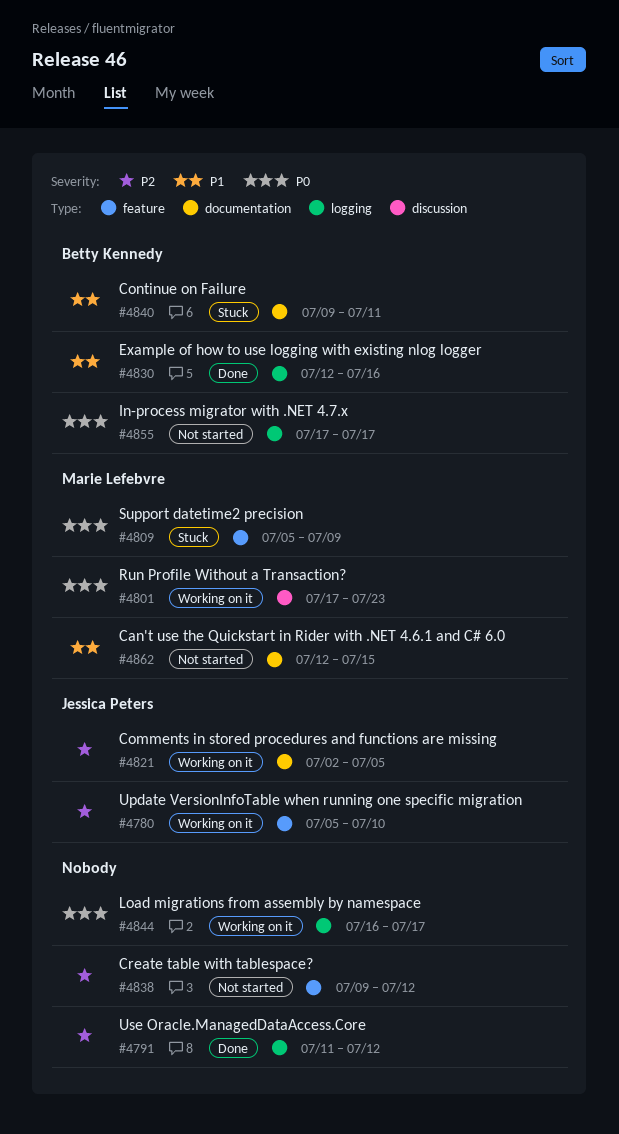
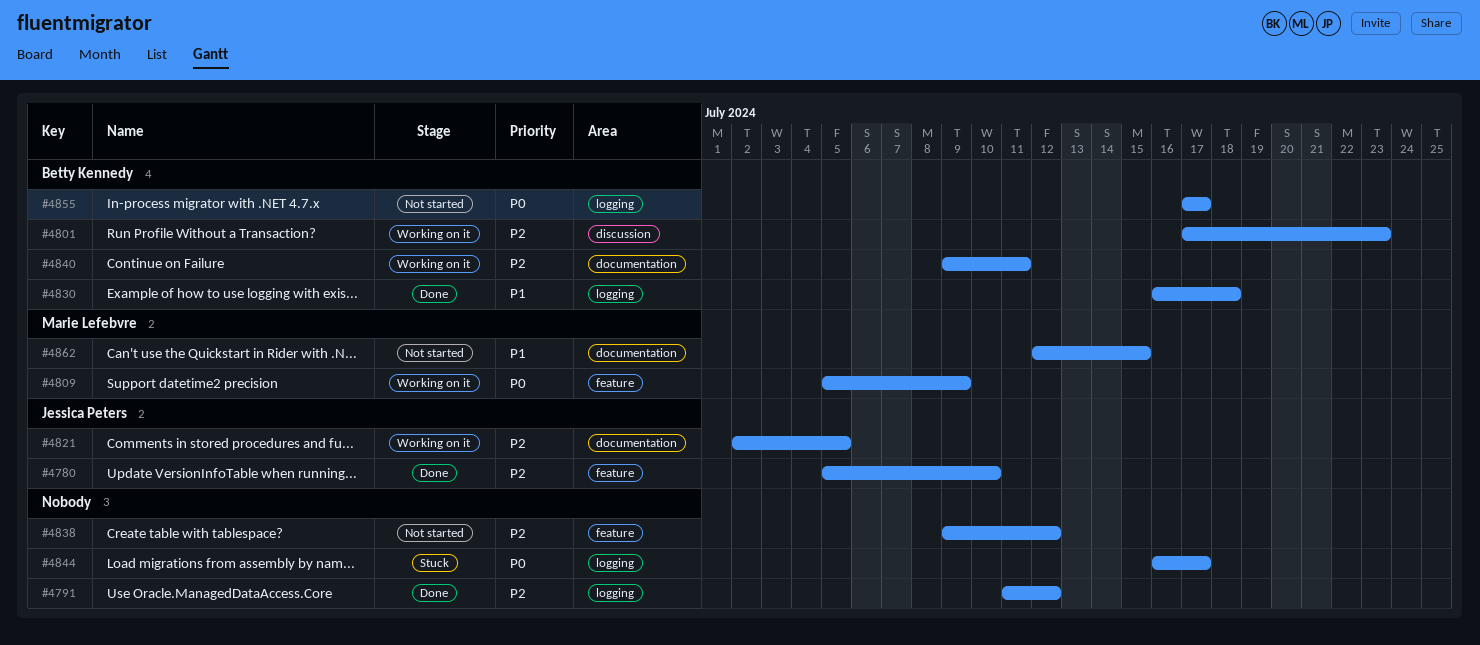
#4780, status: Working on it -> Done
#4801, owner: Marie Lefebvre -> Betty Kennedy
#4801, priority: P0 -> P2
#4809, status: Stuck -> Working on it
#4830, start: Jul 12 -> Jul 16
#4830, due: Jul 16 -> Jul 18
#4840, status: Stuck -> Working on it
#4840, priority: P1 -> P2
#4844, status: Working on it -> Stuck

